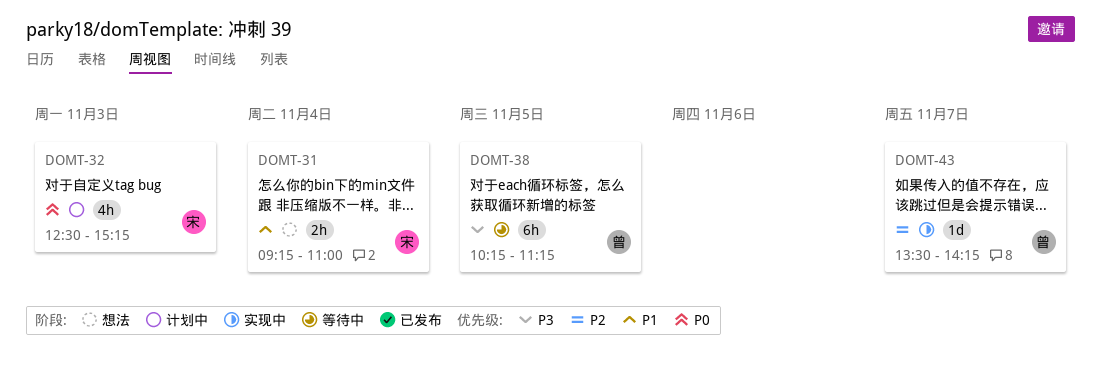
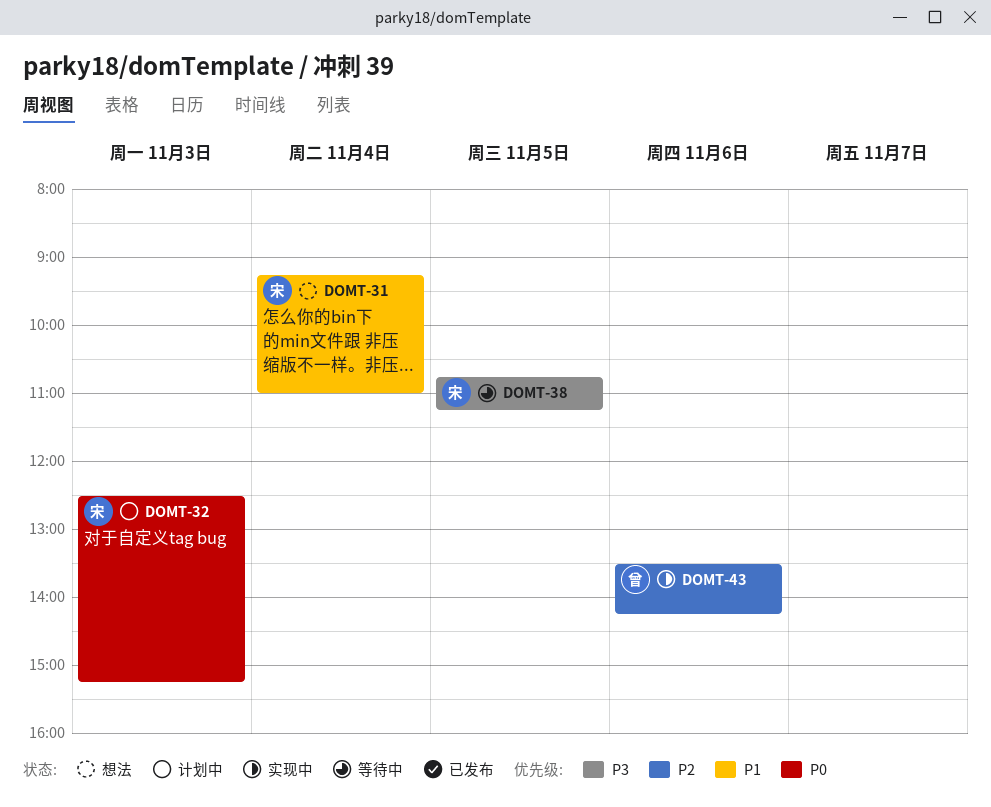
DOMT-38, owner: 曾 -> 宋
DOMT-38, begins: 10:15 -> 10:45
DOMT-43, day: Nov 7 -> Nov 6

